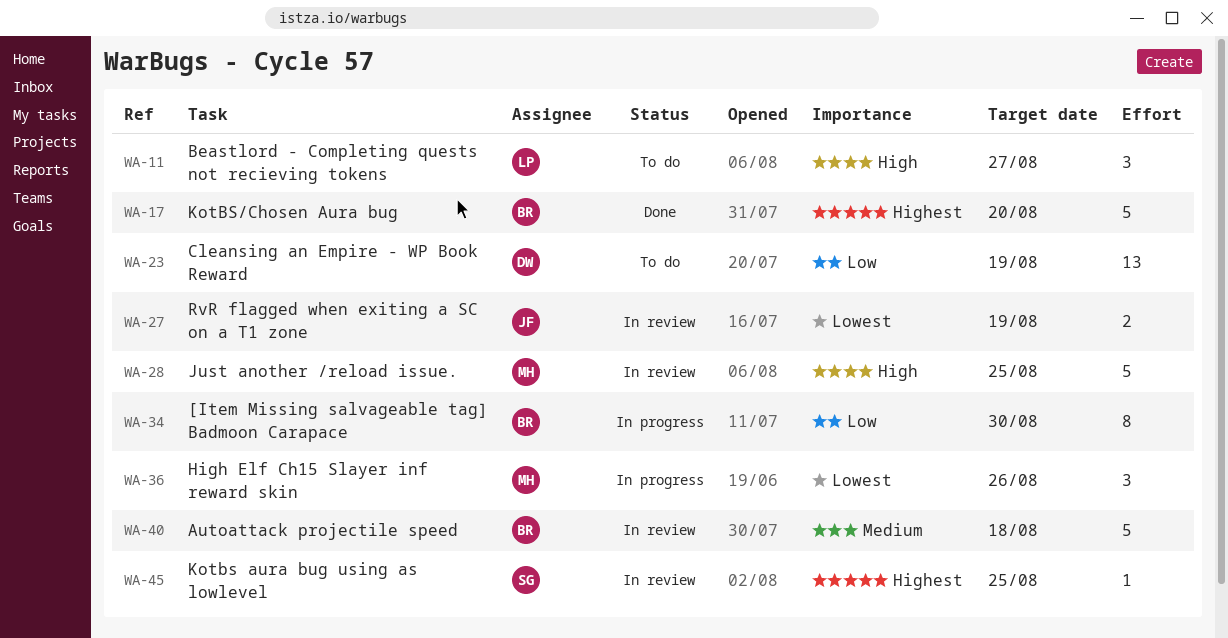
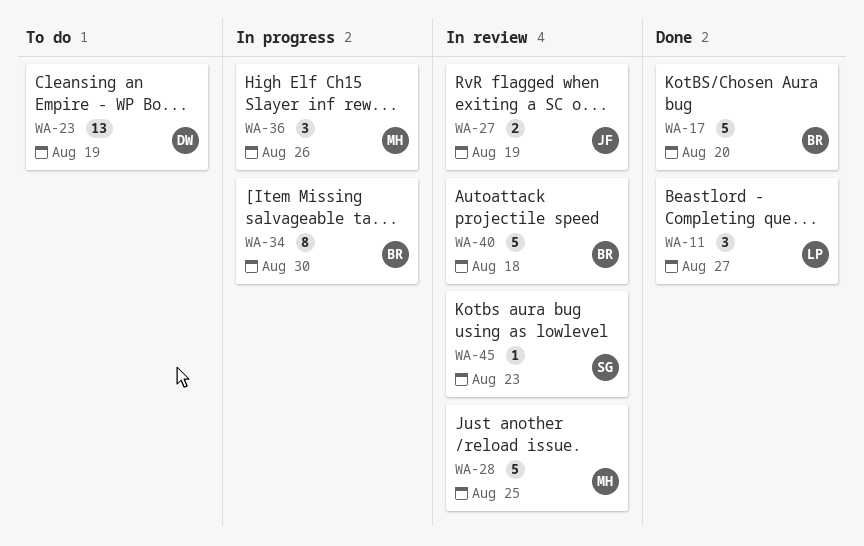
WA-11, status: To do -> Done
WA-45, due: Aug 25 -> Aug 23

